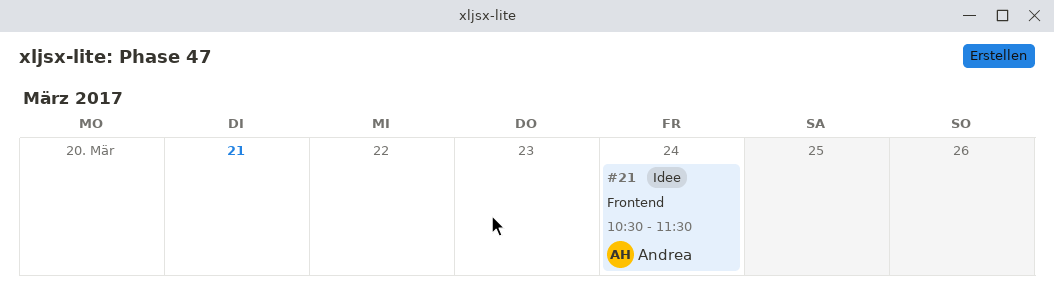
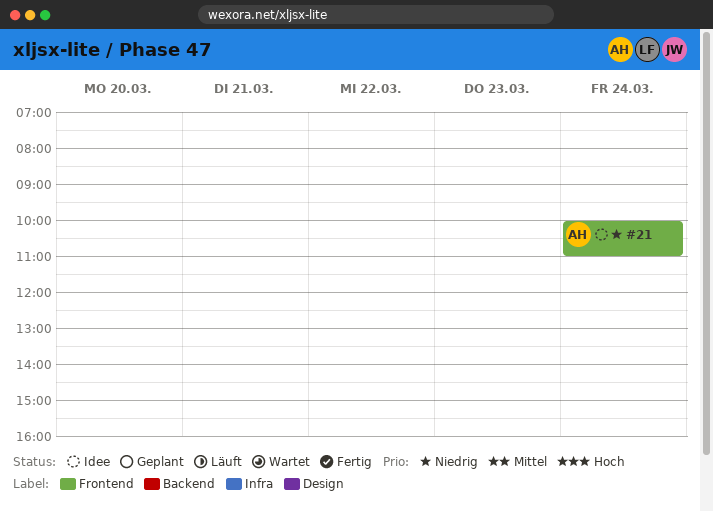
#21, begins: 10:30 -> 10:00
#21, ends: 11:30 -> 11:00

